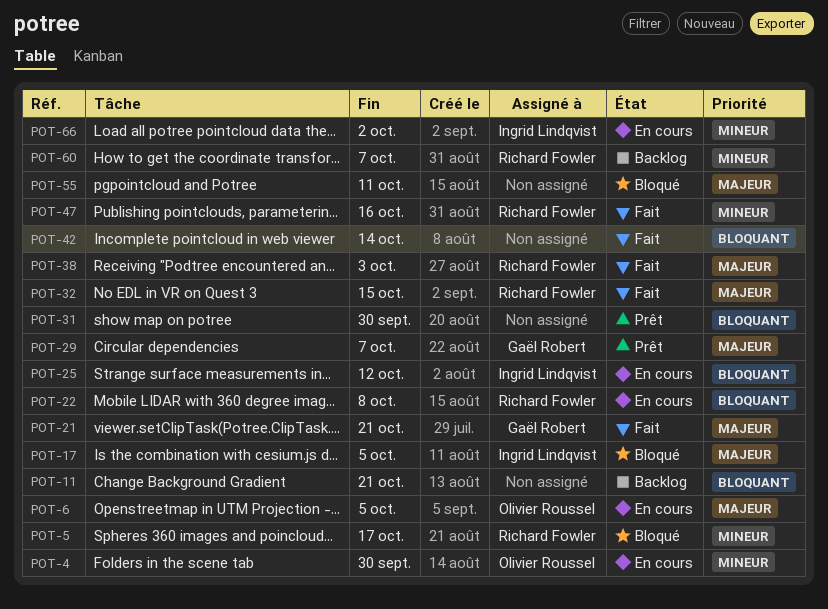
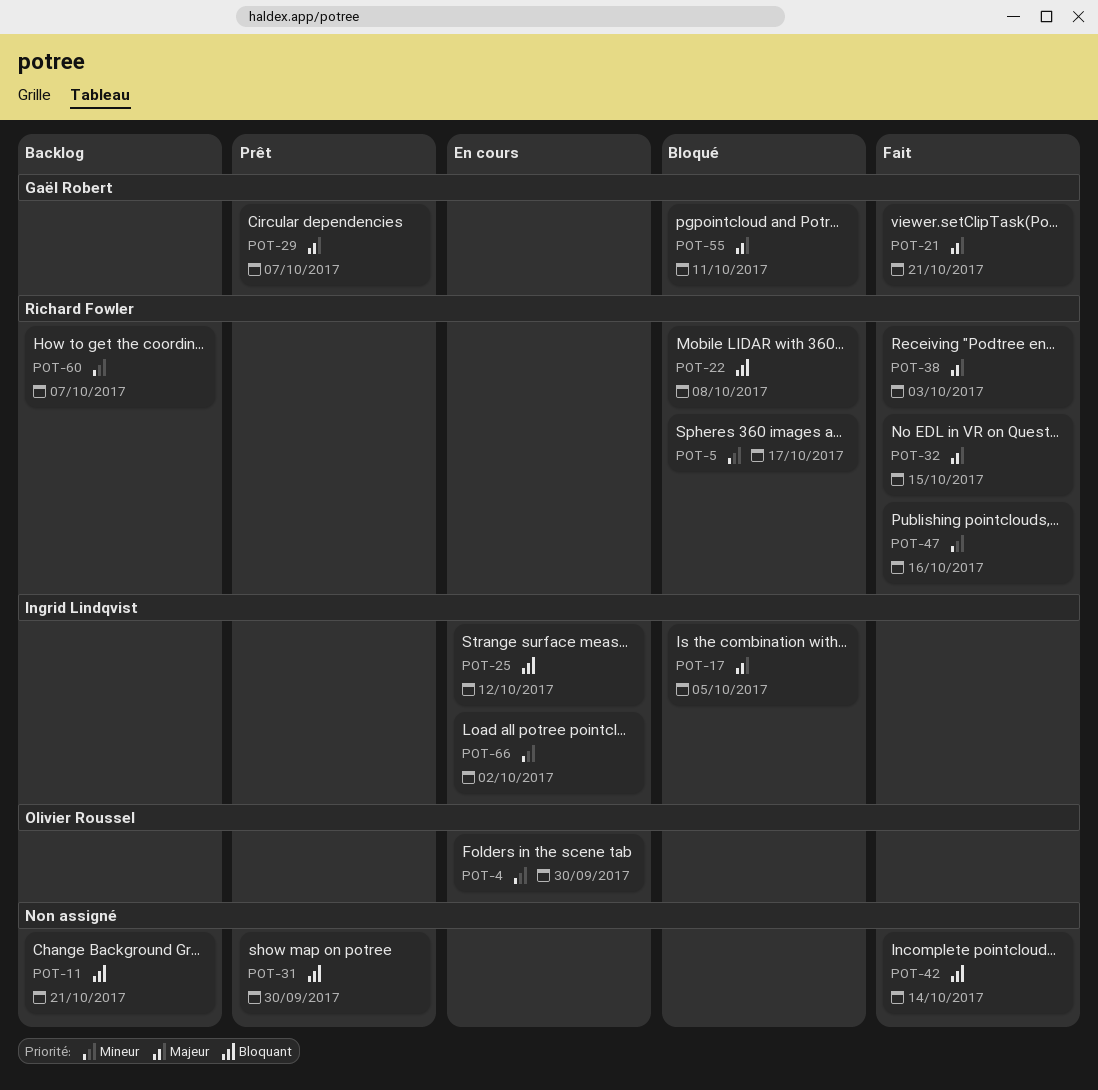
POT-6: present -> none
POT-22, status: En cours -> Bloqué
POT-55, owner: none -> Gaël Robert

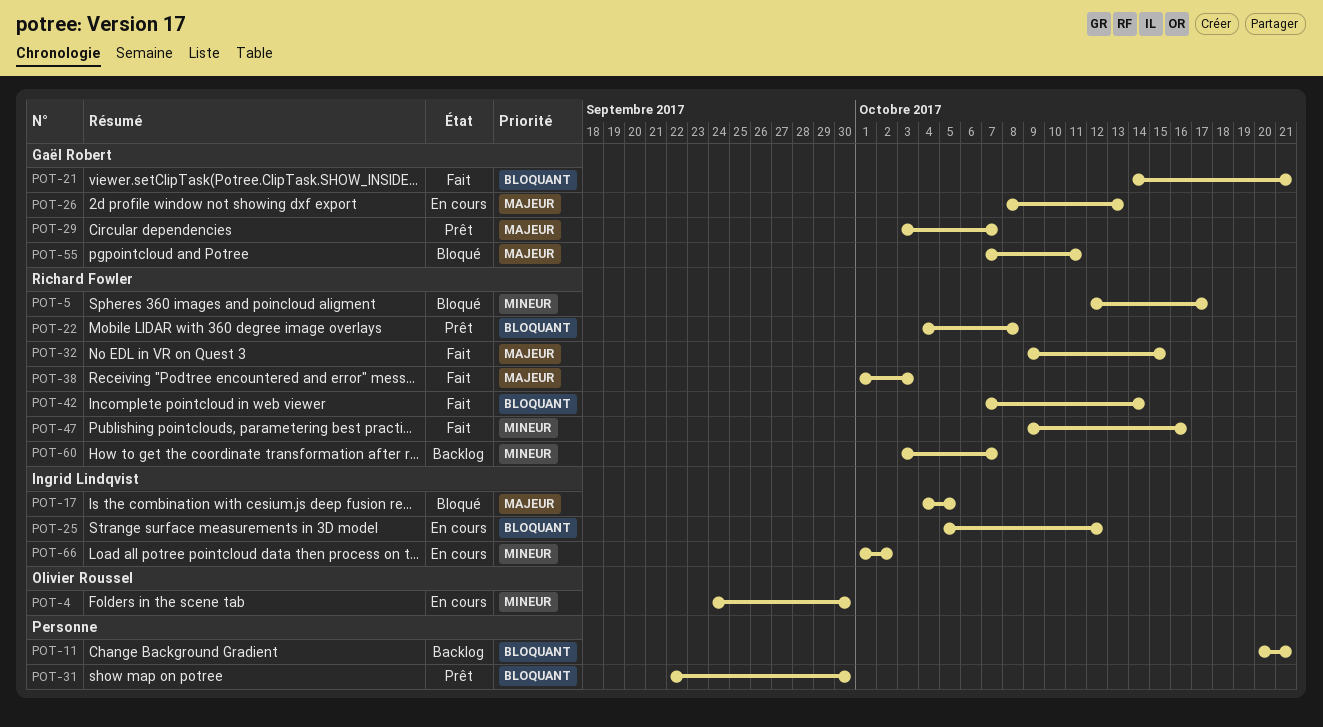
POT-21, priority: Majeur -> Bloquant
POT-22, status: Bloqué -> Prêt
POT-26: none -> present
POT-42, owner: none -> Richard Fowler

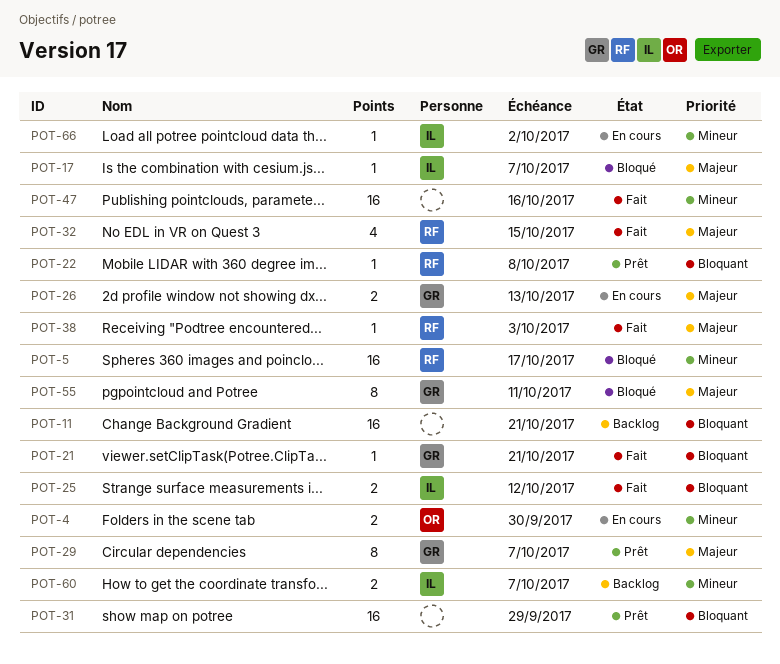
POT-17, due: Oct 5 -> Oct 7
POT-25, status: En cours -> Fait
POT-31, due: Sep 30 -> Sep 29
POT-42: present -> none
POT-47, owner: Richard Fowler -> none
POT-60, owner: Richard Fowler -> Ingrid Lindqvist

